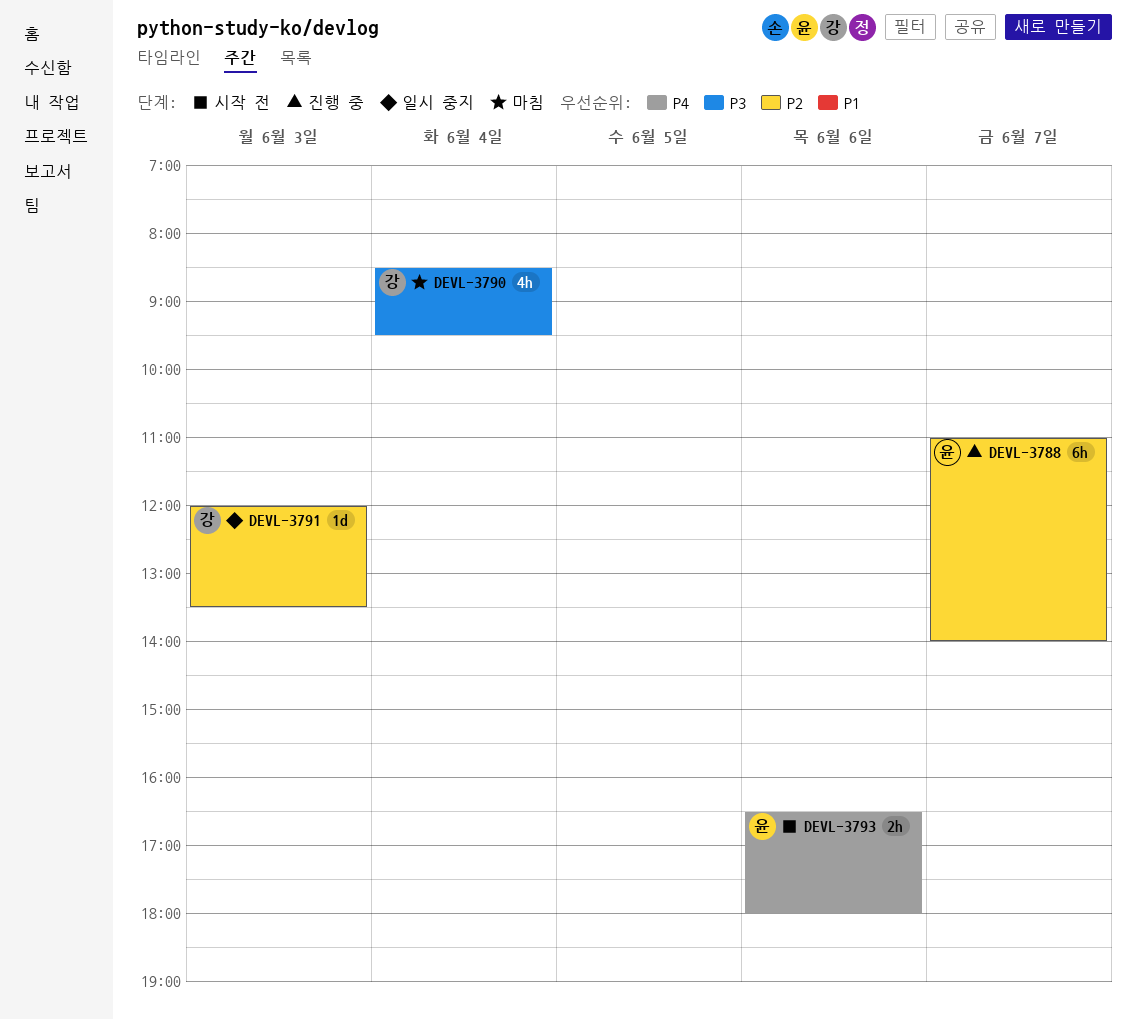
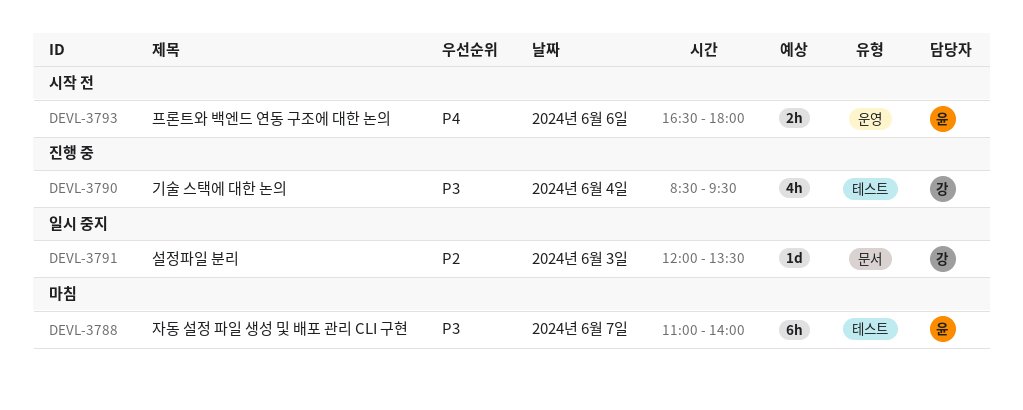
DEVL-3788, status: 진행 중 -> 마침
DEVL-3788, priority: P2 -> P3
DEVL-3790, status: 마침 -> 진행 중

